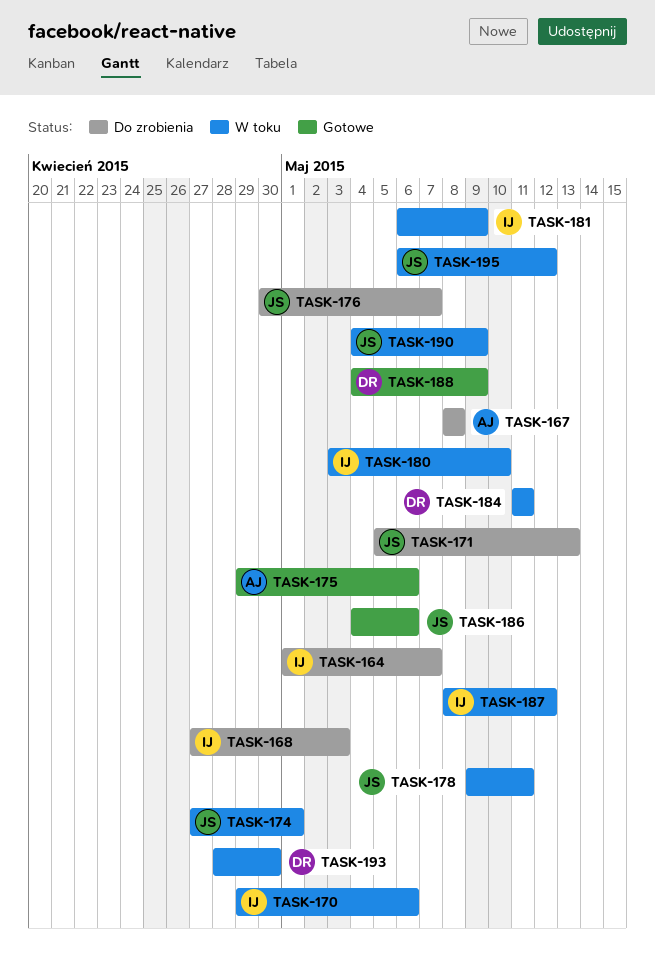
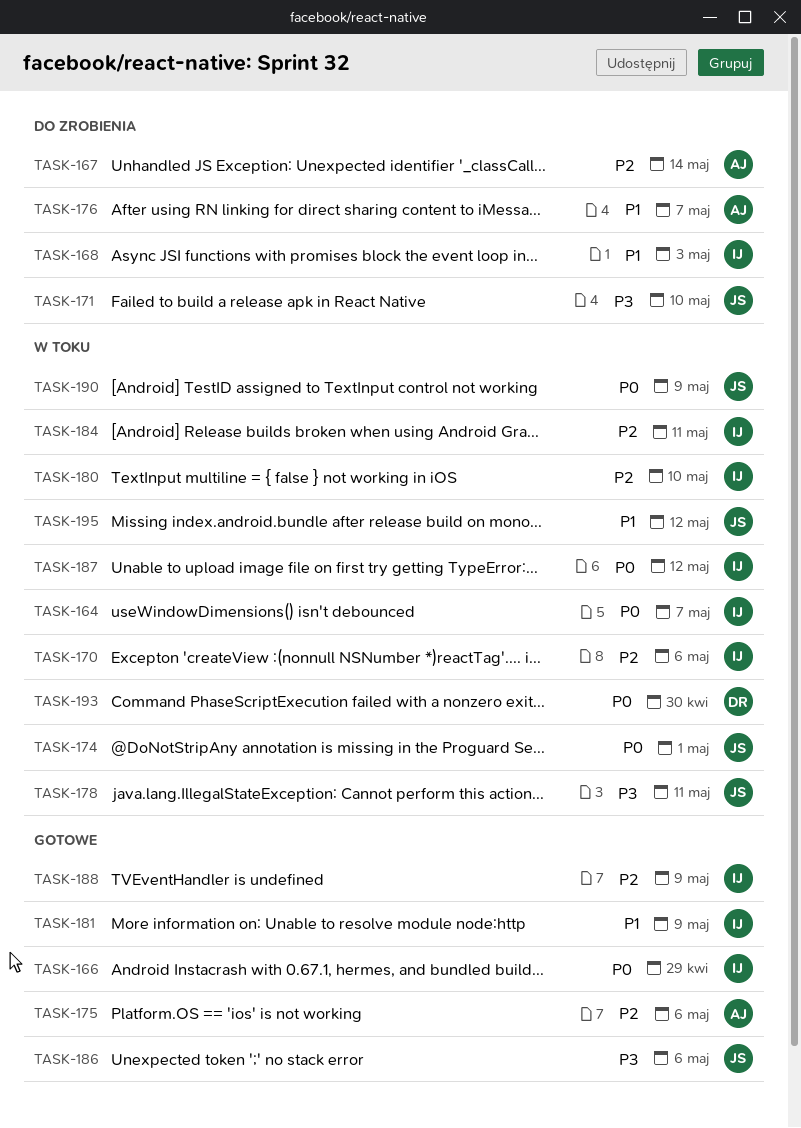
TASK-164, status: Do zrobienia -> W toku
TASK-166: none -> present
TASK-167, due: May 8 -> May 14
TASK-171, due: May 13 -> May 10
TASK-176, owner: JS -> AJ
TASK-181, status: W toku -> Gotowe
TASK-184, owner: DR -> IJ
TASK-188, owner: DR -> IJ

